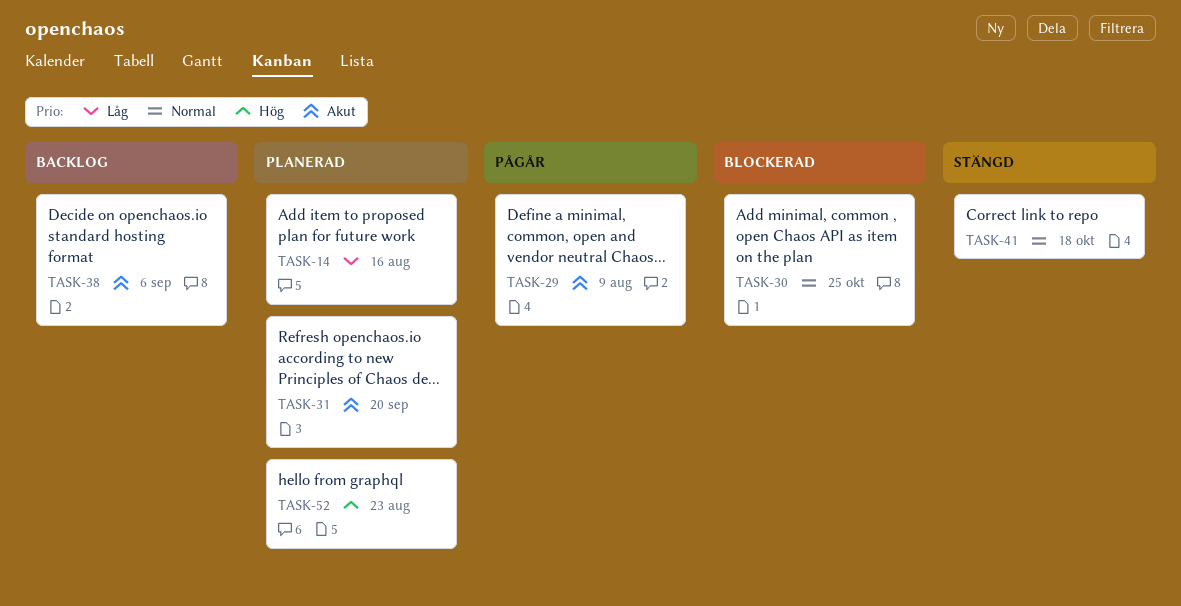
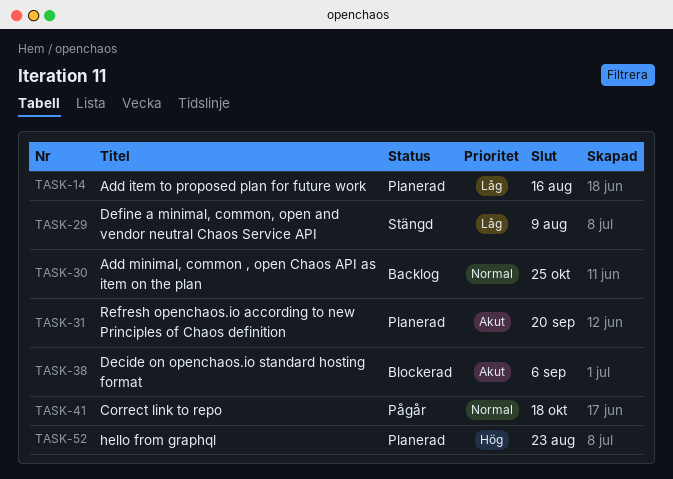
TASK-29, status: Pågår -> Stängd
TASK-29, priority: Akut -> Låg
TASK-30, status: Blockerad -> Backlog
TASK-38, status: Backlog -> Blockerad
TASK-41, status: Stängd -> Pågår

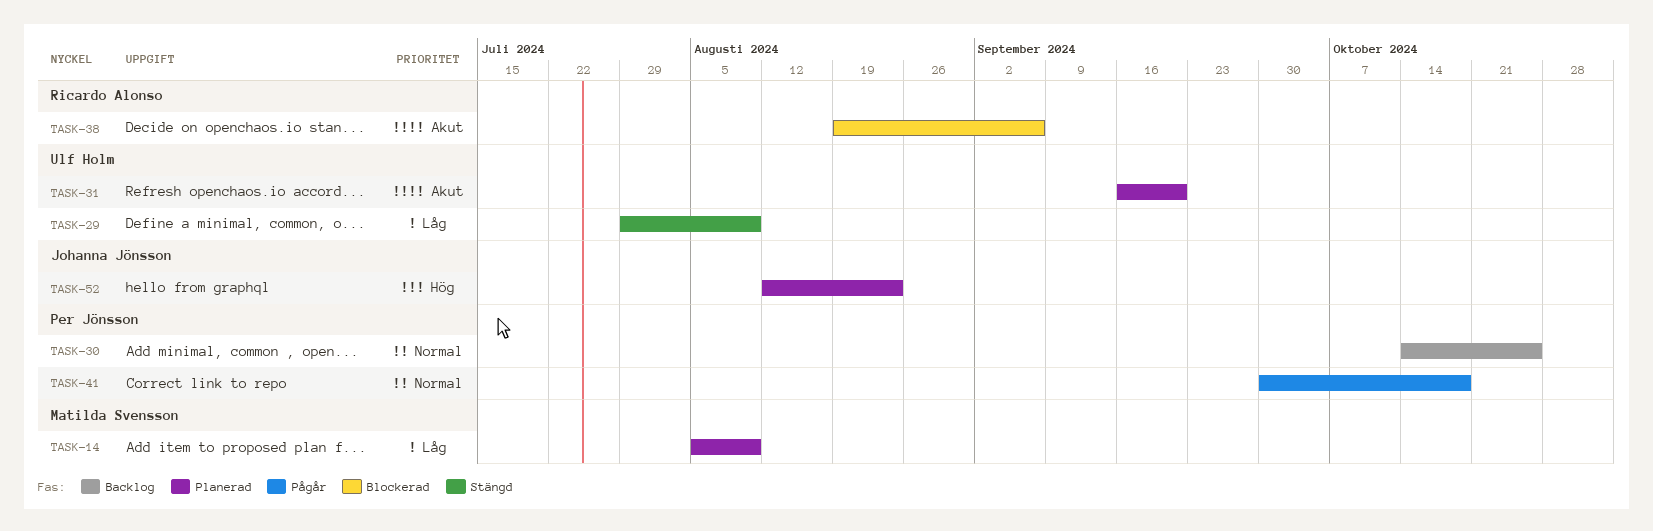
TASK-14, due: Aug 16 -> Aug 9

